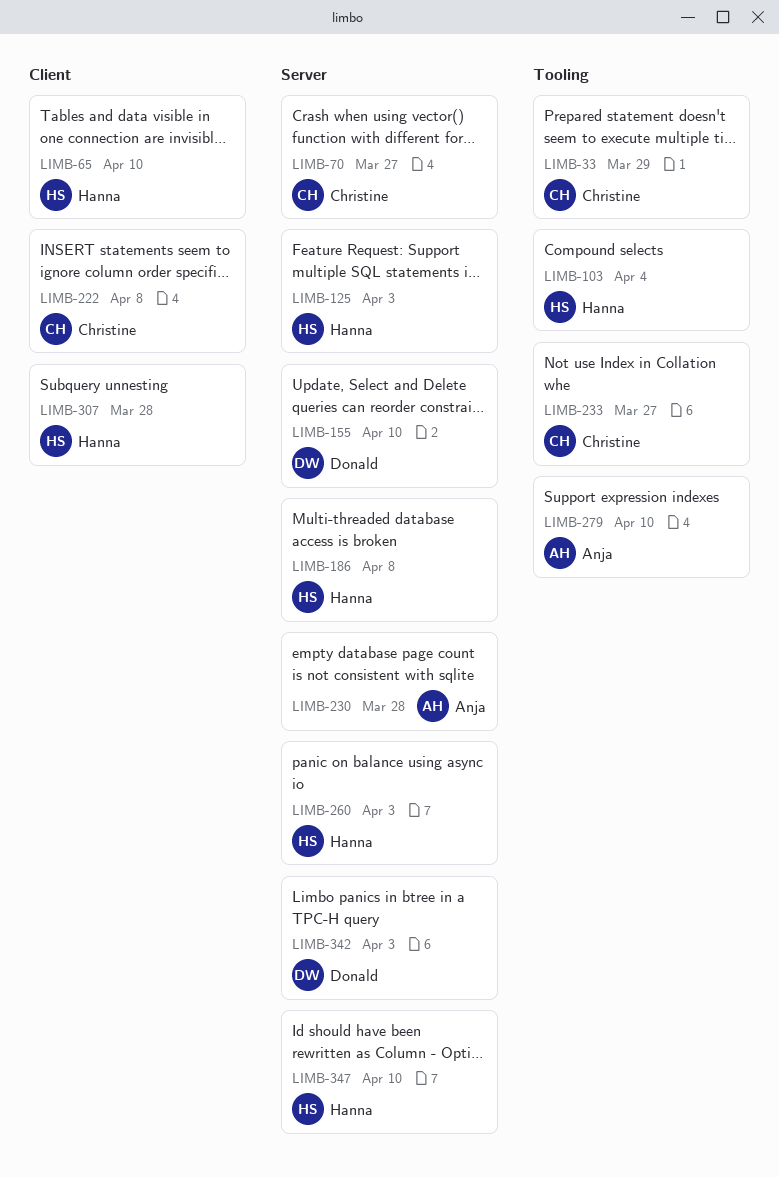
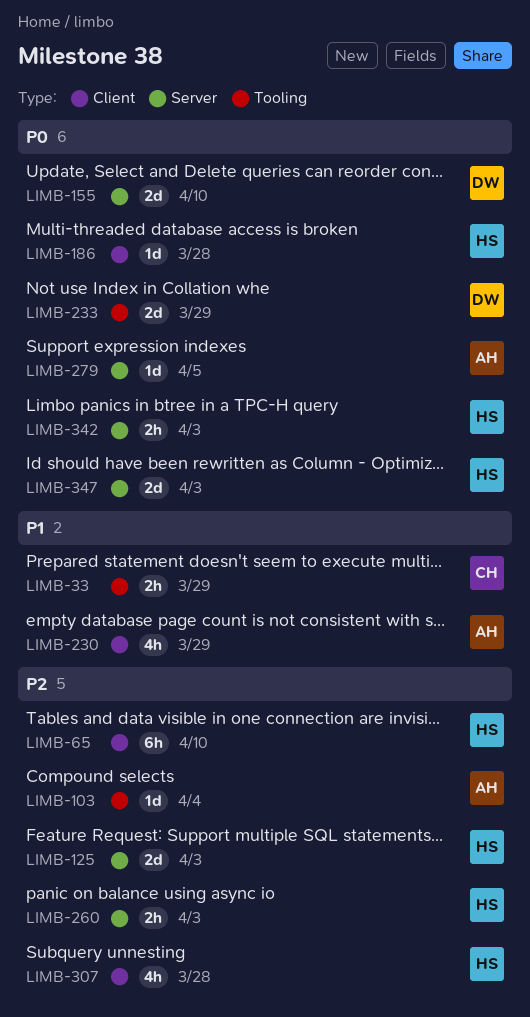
LIMB-70: present -> none
LIMB-103, owner: Hanna -> Anja
LIMB-186, label: Server -> Client
LIMB-186, due: Apr 8 -> Mar 28
LIMB-222: present -> none
LIMB-230, label: Server -> Client
LIMB-230, due: Mar 28 -> Mar 29
LIMB-233, owner: Christine -> Donald
LIMB-233, due: Mar 27 -> Mar 29
LIMB-279, label: Tooling -> Server
LIMB-279, due: Apr 10 -> Apr 5
LIMB-342, owner: Donald -> Hanna
LIMB-347, due: Apr 10 -> Apr 3

